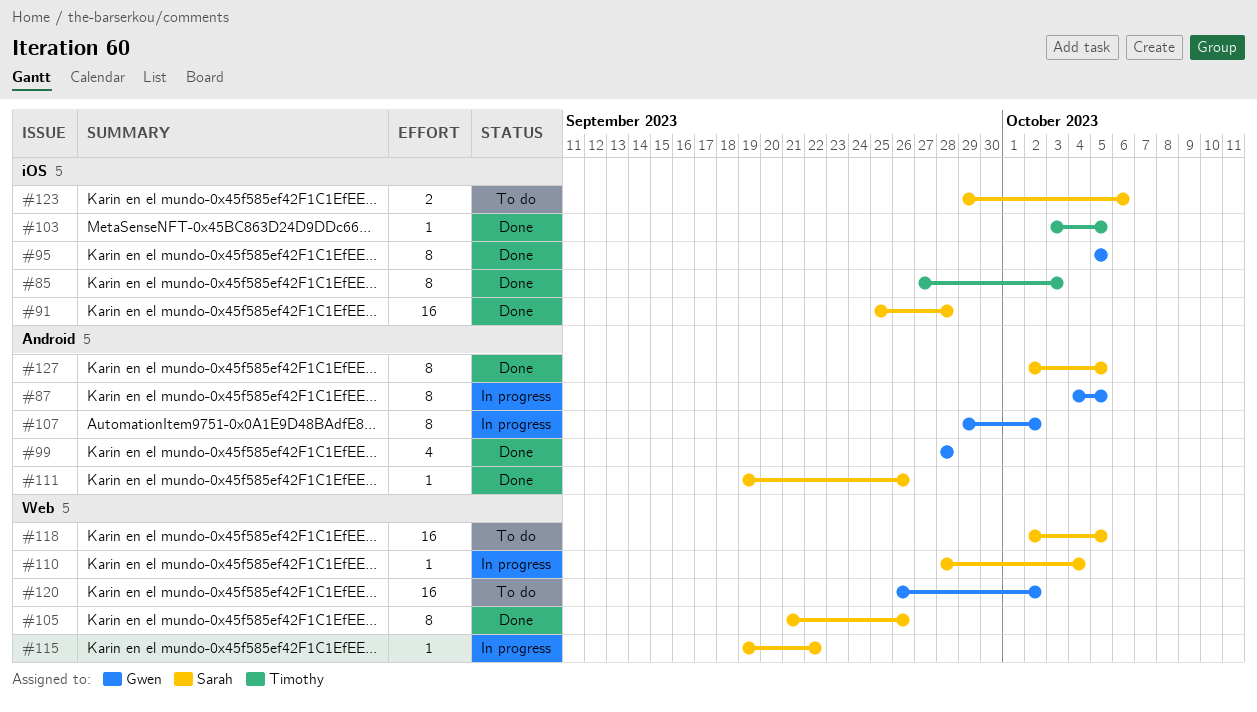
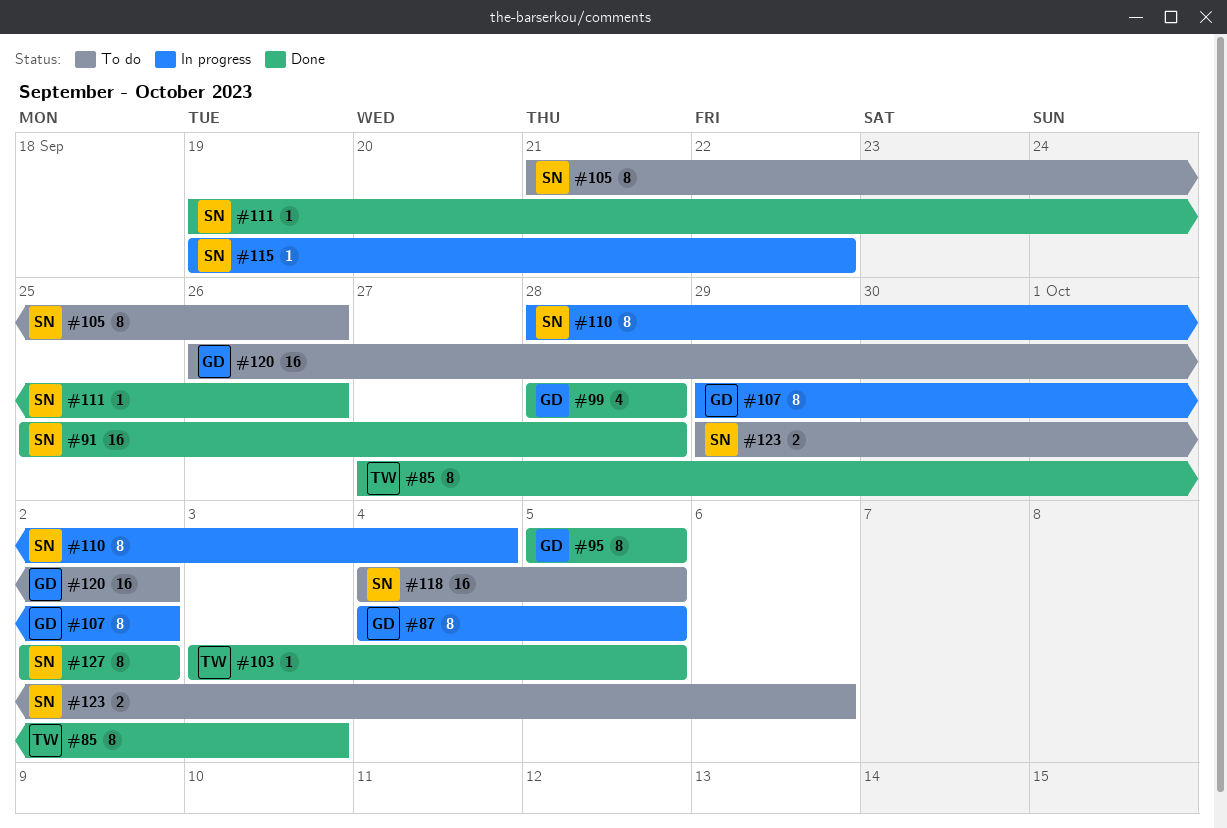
#105, status: Done -> To do
#110, estimate: 1 -> 8
#118, start: Oct 2 -> Oct 4
#127, due: Oct 5 -> Oct 2

